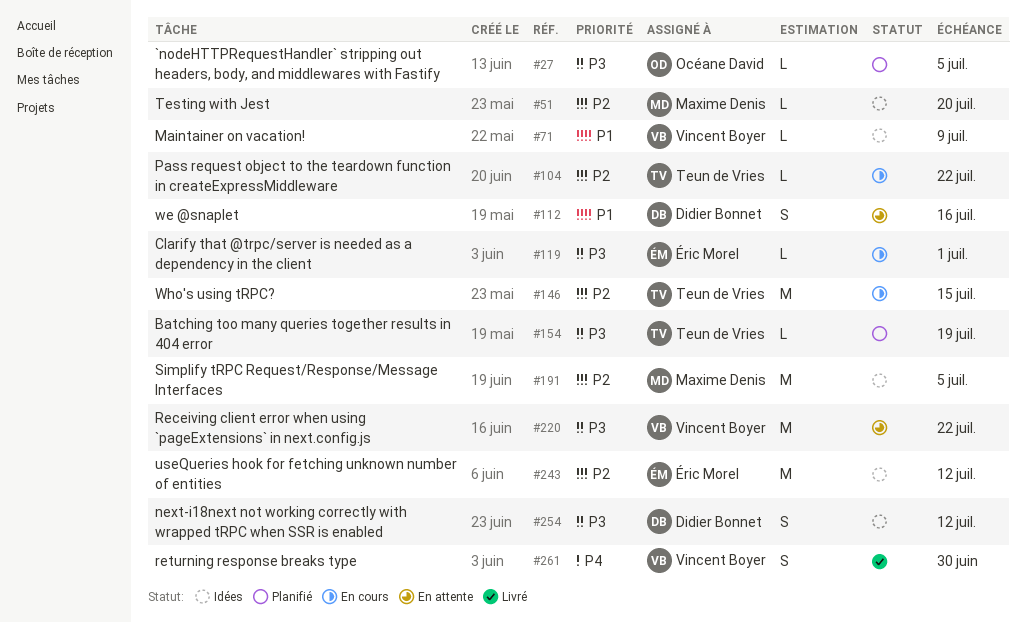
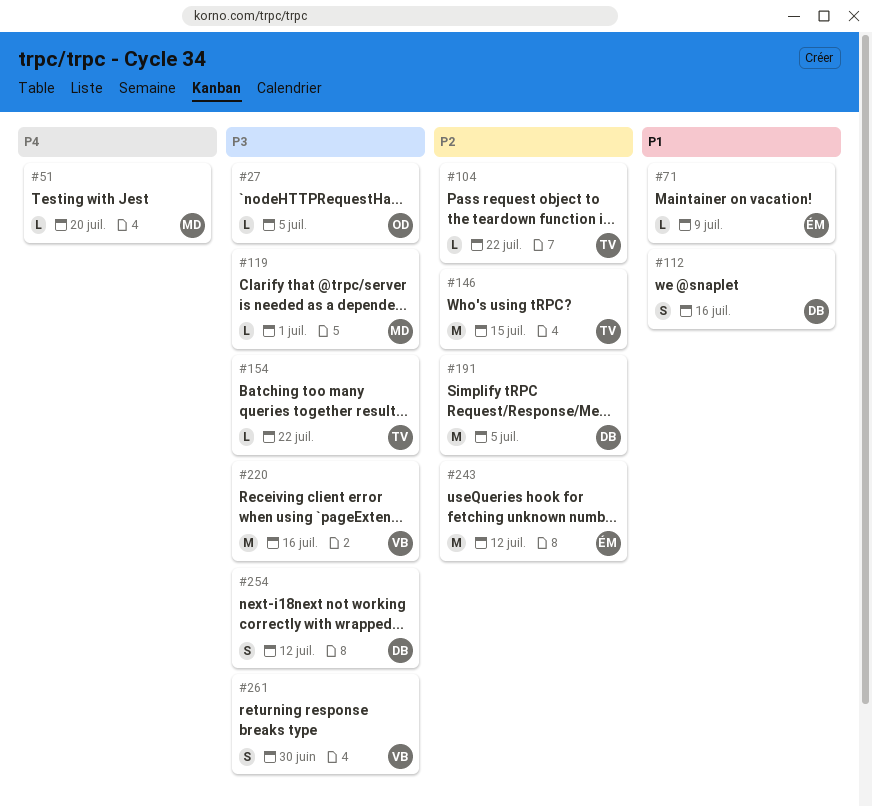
#51, priority: P2 -> P4
#71, owner: Vincent Boyer -> Éric Morel
#119, owner: Éric Morel -> Maxime Denis
#154, due: Jul 19 -> Jul 22
#191, owner: Maxime Denis -> Didier Bonnet
#220, due: Jul 22 -> Jul 16
#261, priority: P4 -> P3

